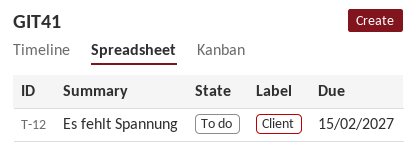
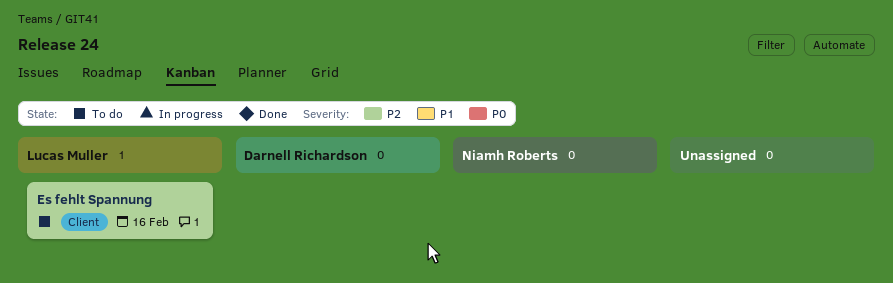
Es fehlt Spannung, due: Feb 15 -> Feb 16

